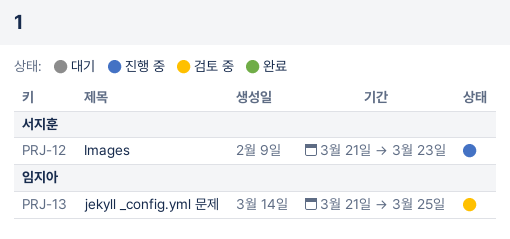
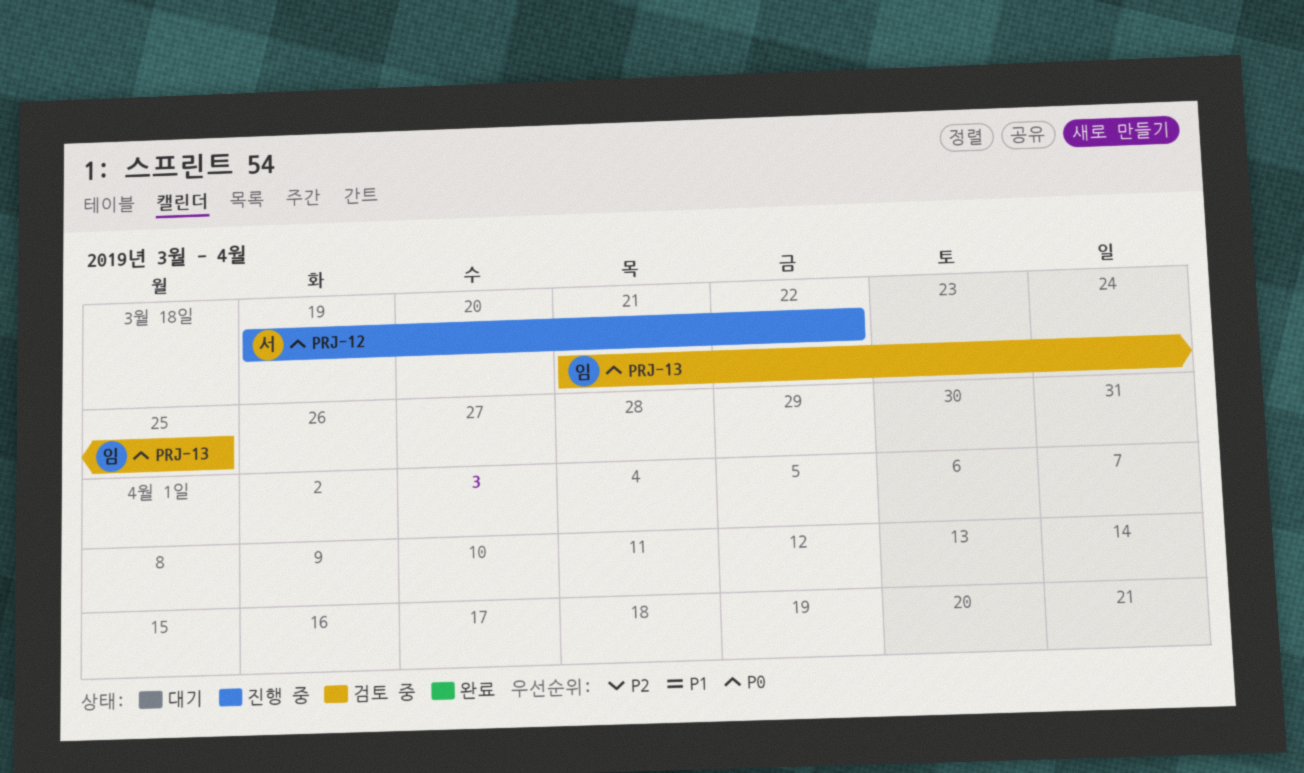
PRJ-12, start: Mar 21 -> Mar 19
PRJ-12, due: Mar 23 -> Mar 22

